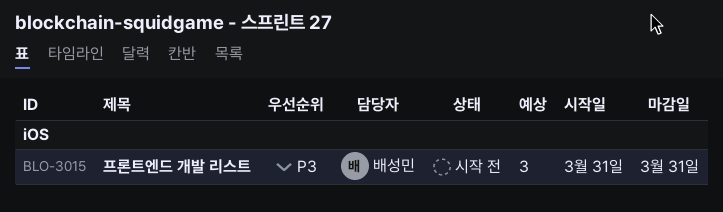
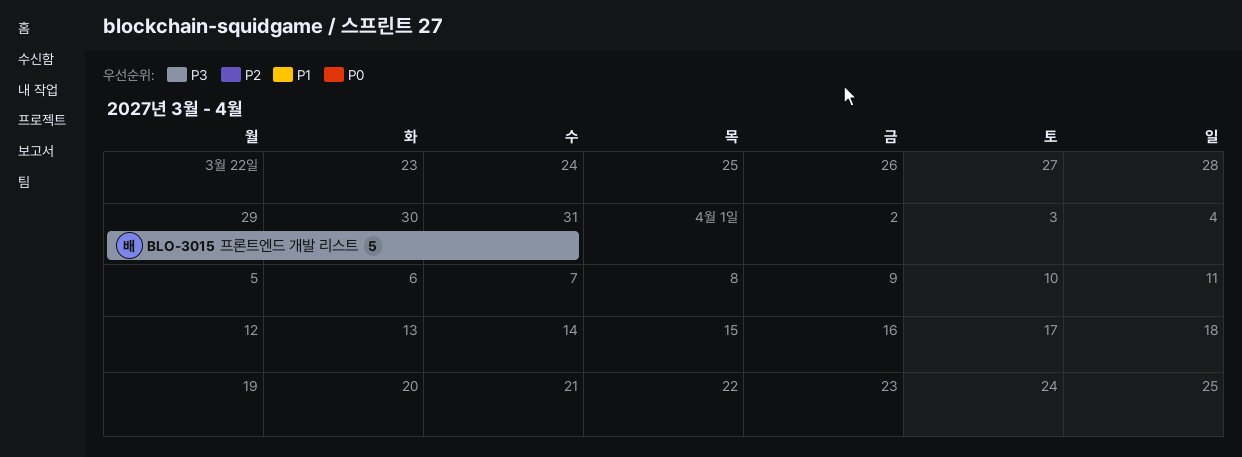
BLO-3015, estimate: 3 -> 5
BLO-3015, start: Mar 31 -> Mar 29

